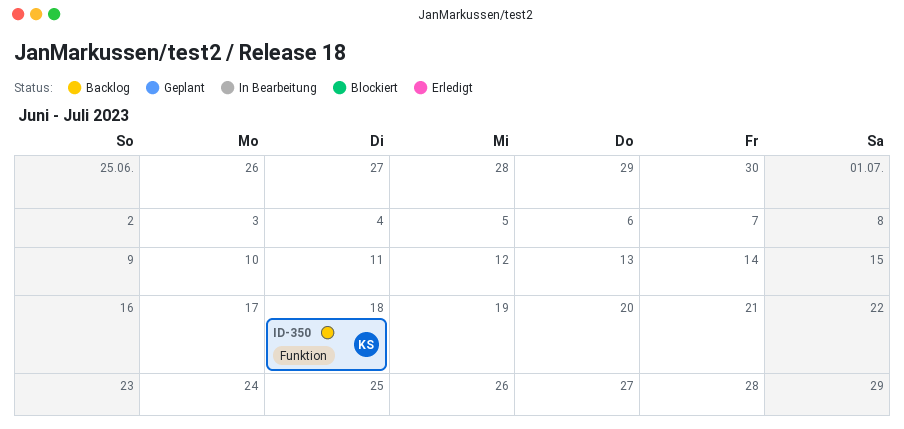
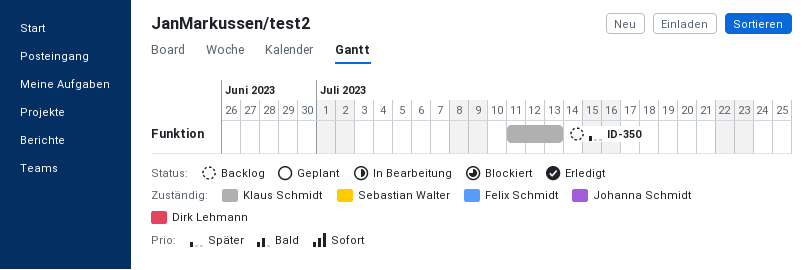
ID-350, due: Jul 18 -> Jul 13

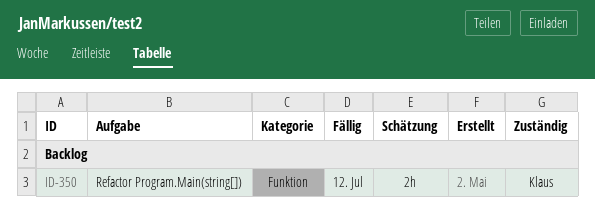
ID-350, due: Jul 13 -> Jul 12

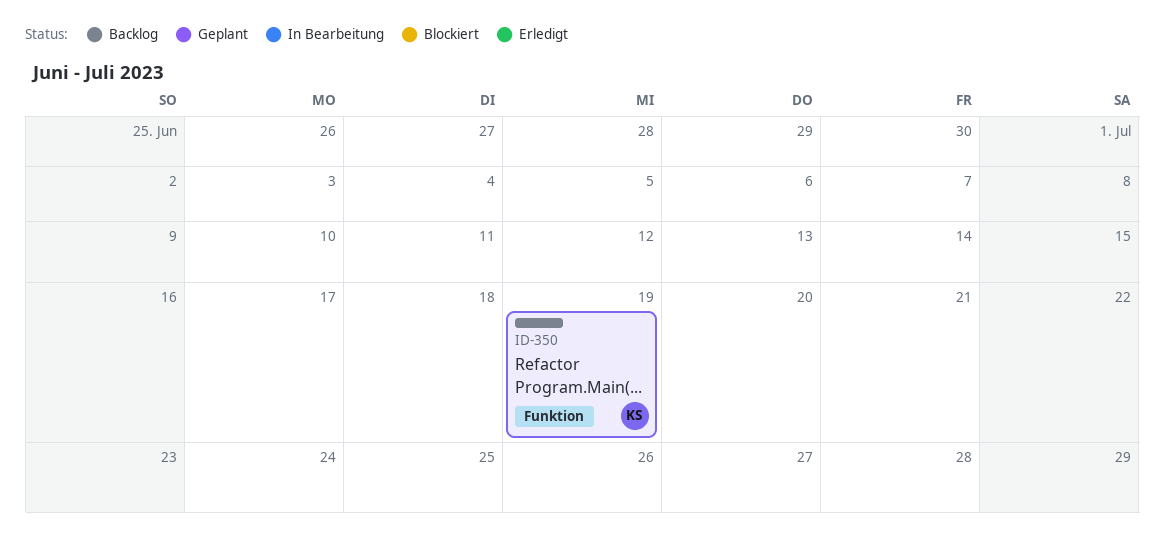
ID-350, due: Jul 12 -> Jul 19

